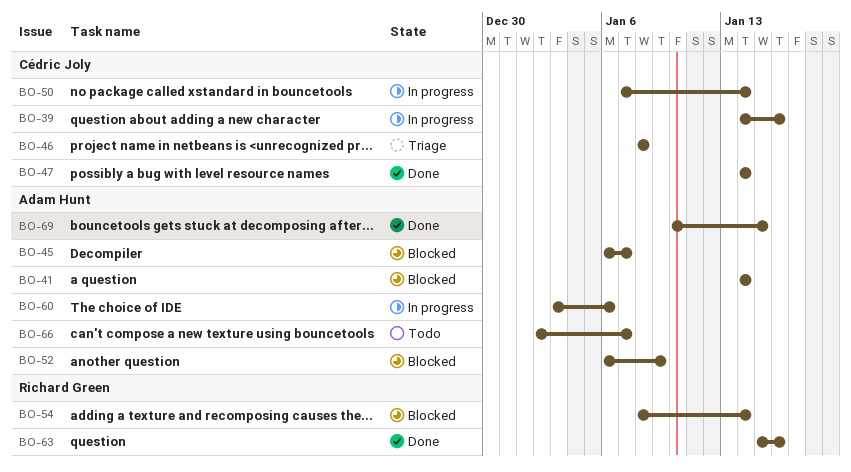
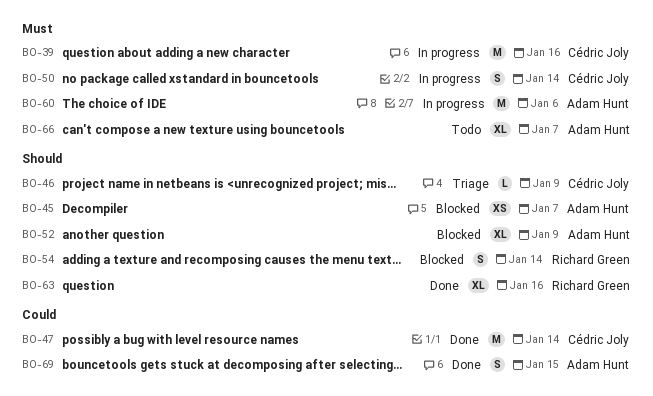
BO-41: present -> none
BO-46, due: Jan 8 -> Jan 9

